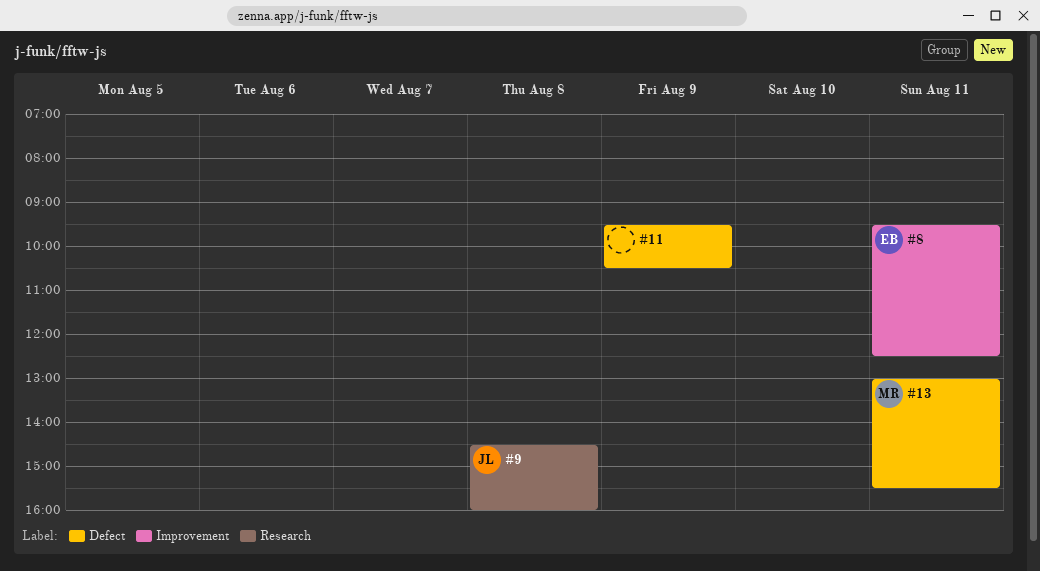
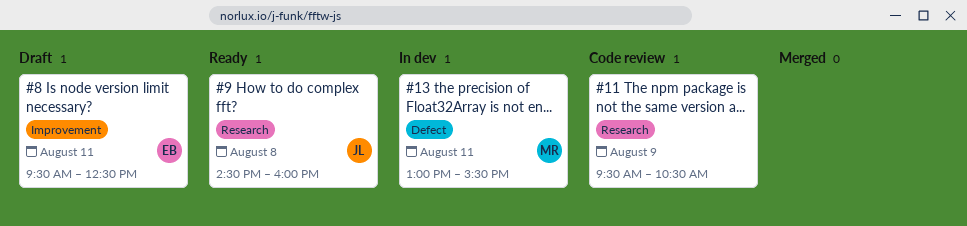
#11, label: Defect -> Research

